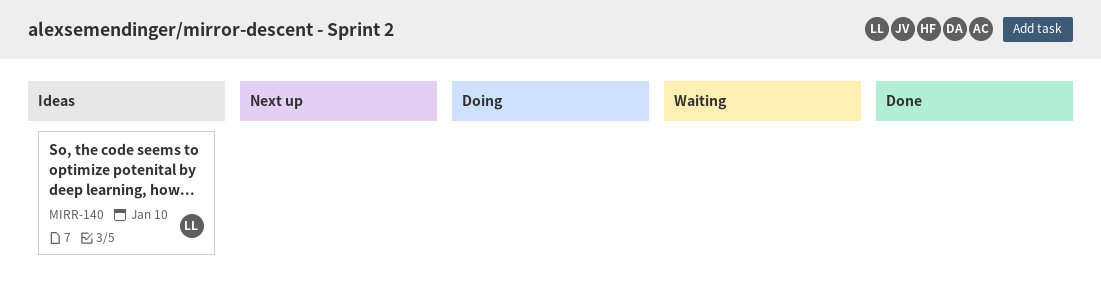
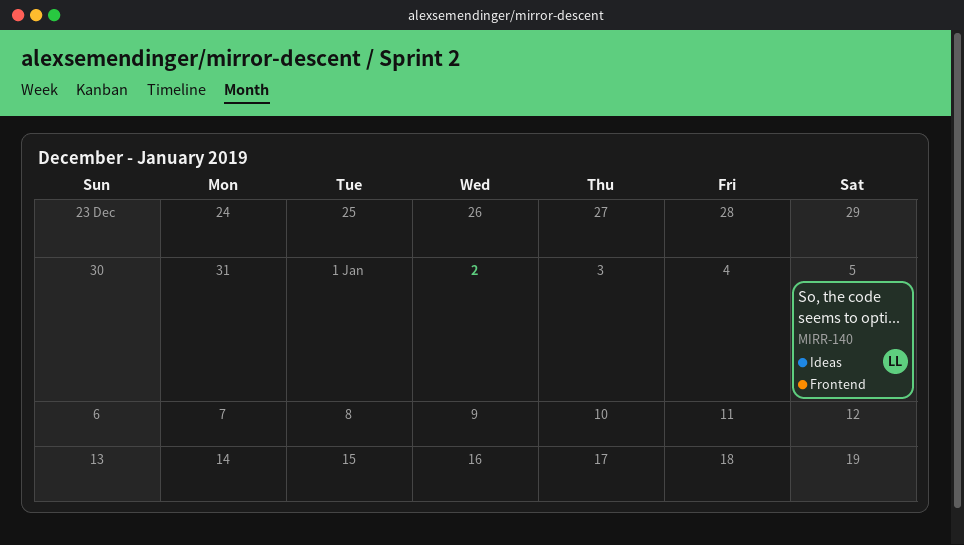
MIRR-140, due: Jan 10 -> Jan 5

